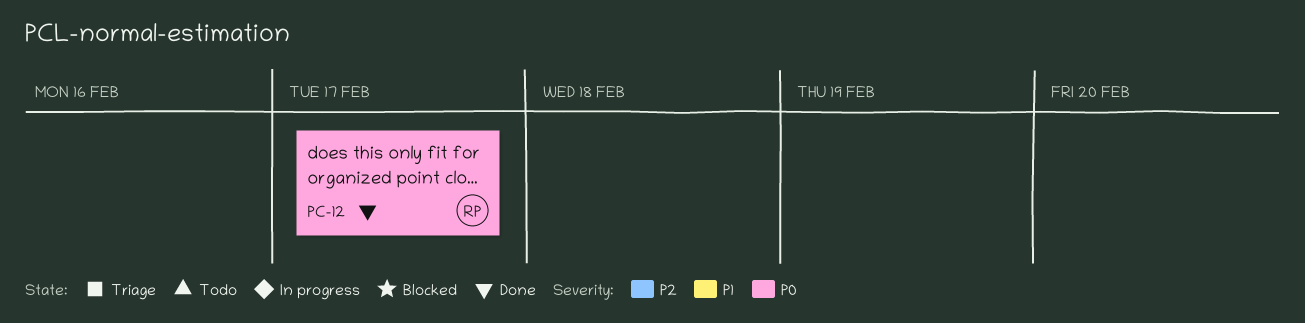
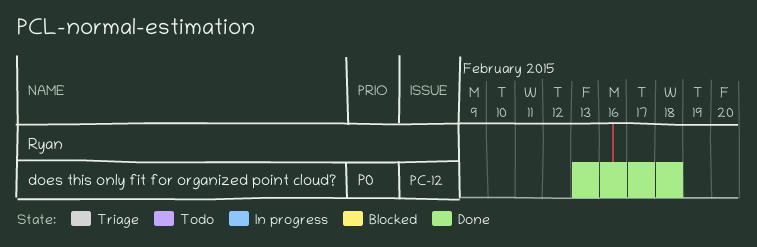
PC-12, due: Feb 17 -> Feb 18

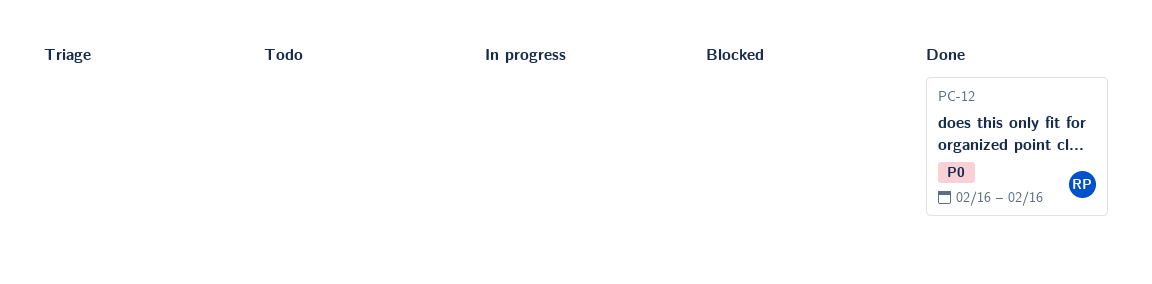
PC-12, start: Feb 13 -> Feb 16
PC-12, due: Feb 18 -> Feb 16

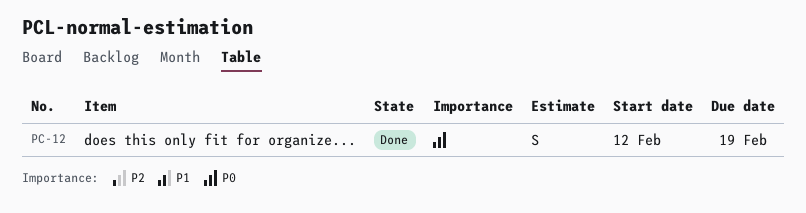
PC-12, start: Feb 16 -> Feb 12
PC-12, due: Feb 16 -> Feb 19

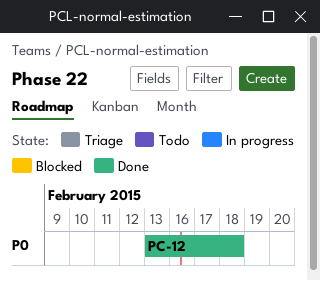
PC-12, start: Feb 12 -> Feb 13
PC-12, due: Feb 19 -> Feb 18

